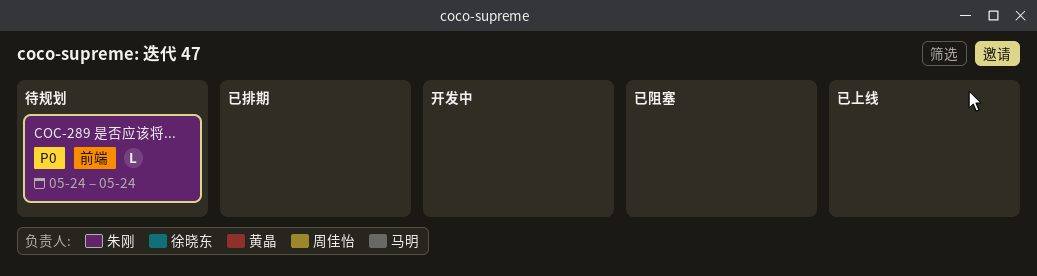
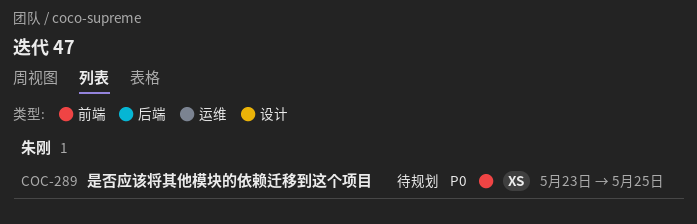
COC-289, estimate: L -> XS
COC-289, start: May 24 -> May 23
COC-289, due: May 24 -> May 25

